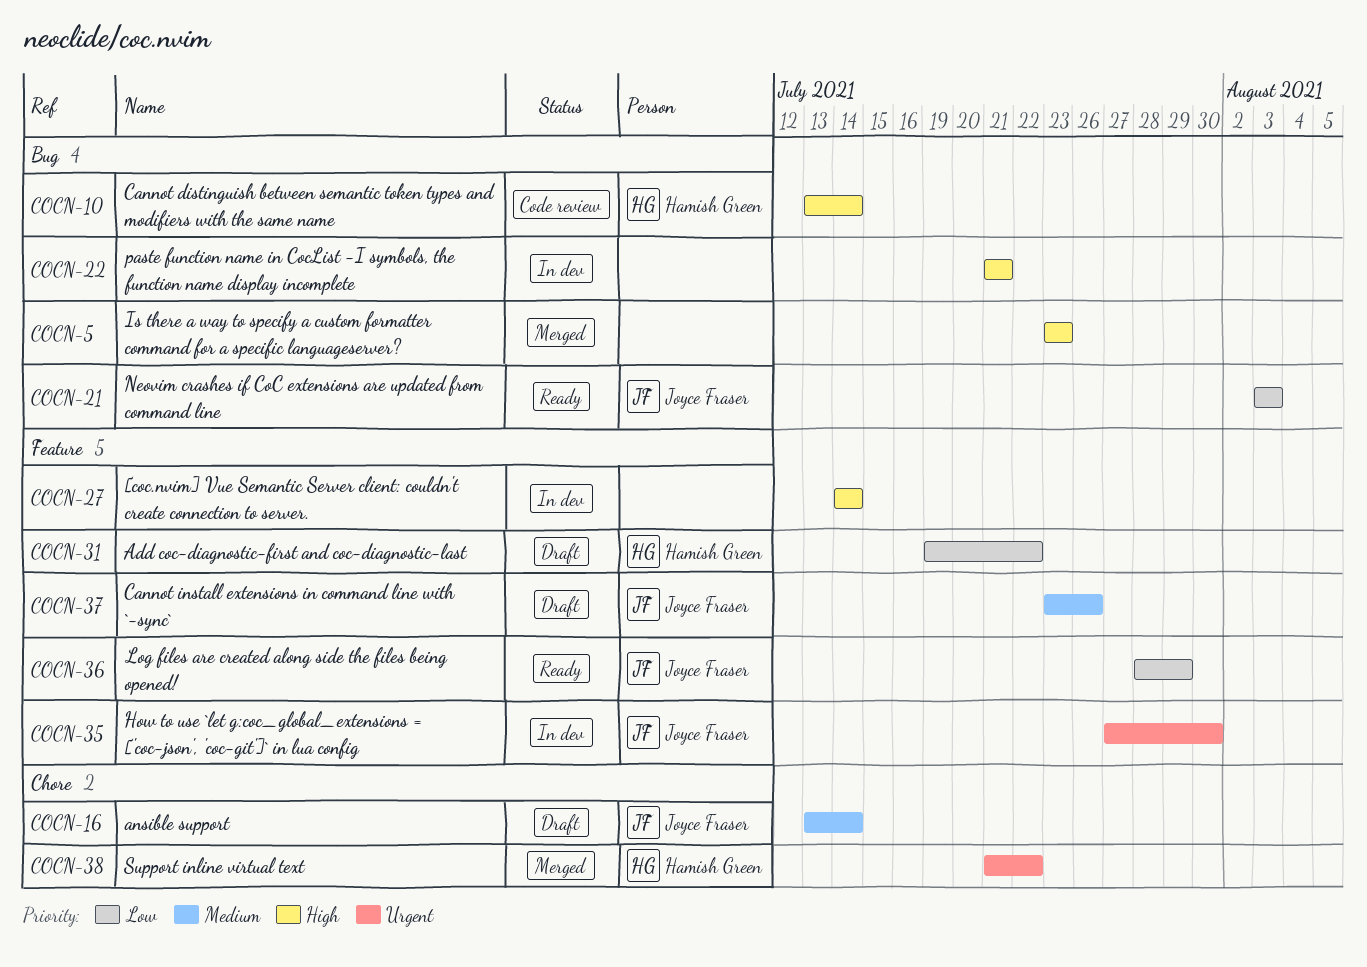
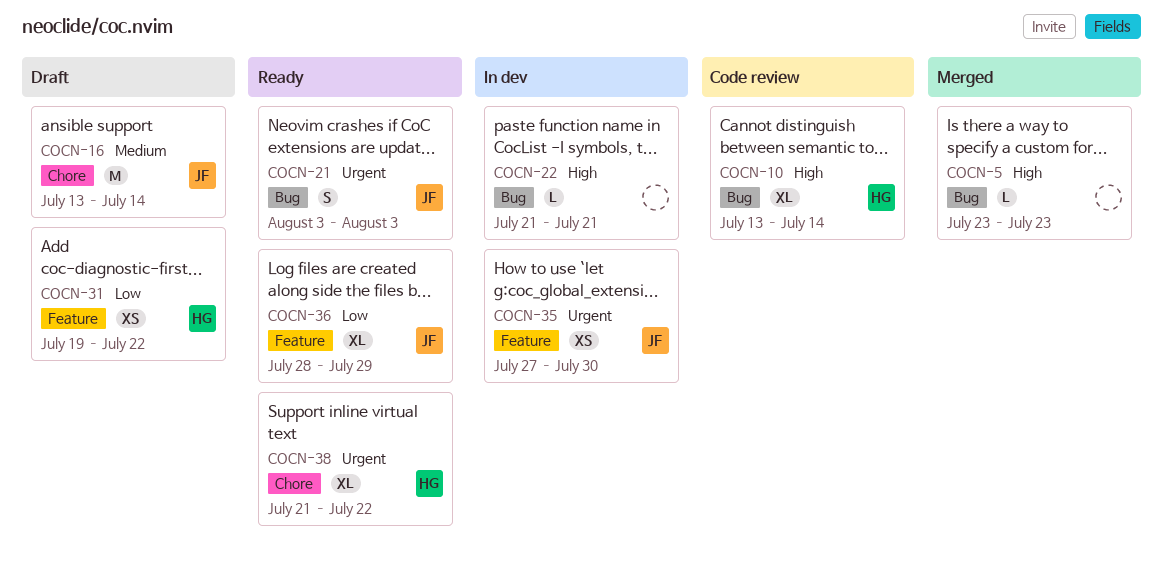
COCN-21, priority: Low -> Urgent
COCN-27: present -> none
COCN-37: present -> none
COCN-38, status: Merged -> Ready

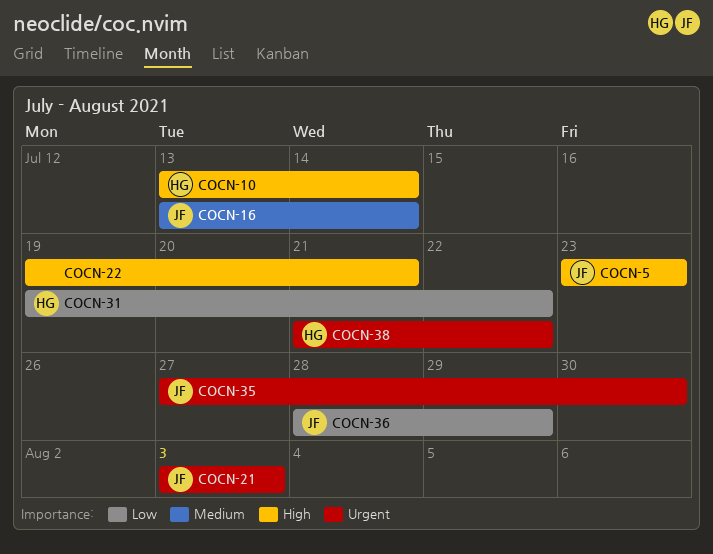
COCN-5, owner: none -> JF
COCN-22, start: Jul 21 -> Jul 19

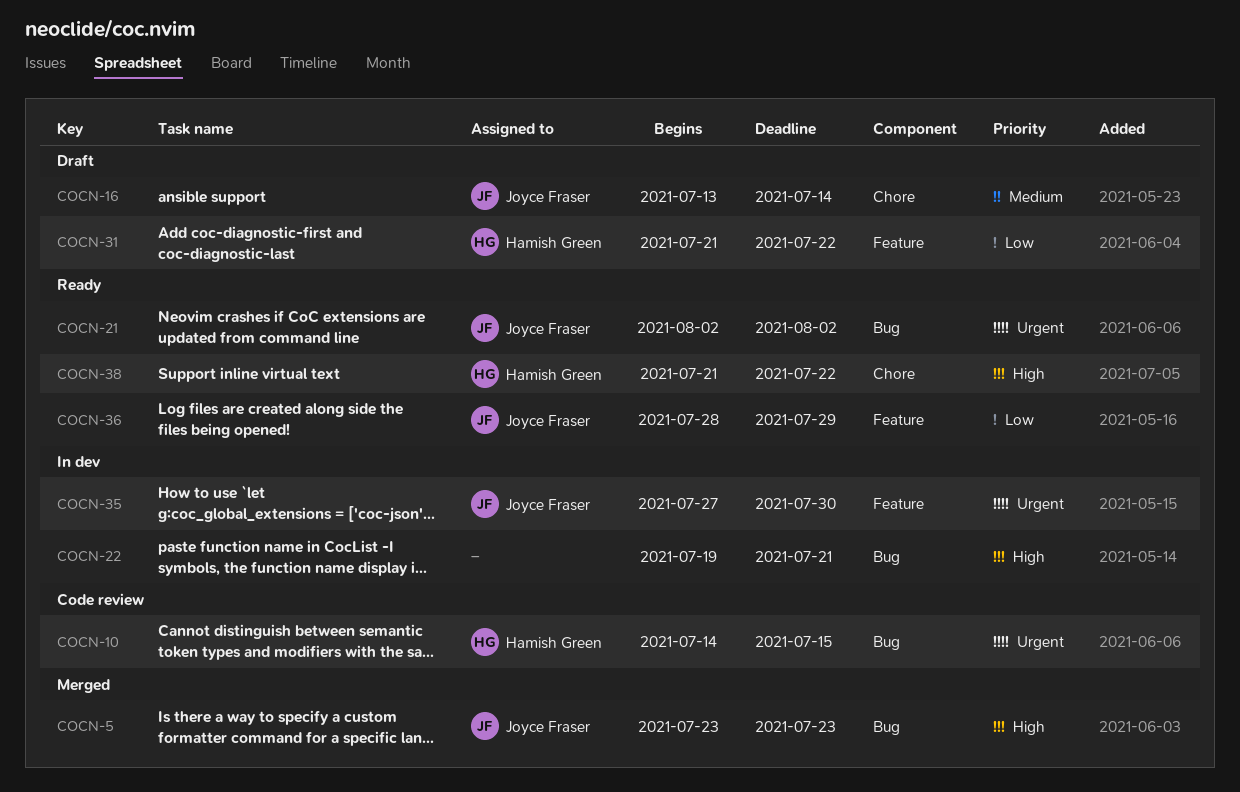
COCN-10, priority: High -> Urgent
COCN-10, start: Jul 13 -> Jul 14
COCN-10, due: Jul 14 -> Jul 15
COCN-21, start: Aug 3 -> Aug 2
COCN-21, due: Aug 3 -> Aug 2
COCN-31, start: Jul 19 -> Jul 21
COCN-38, priority: Urgent -> High

